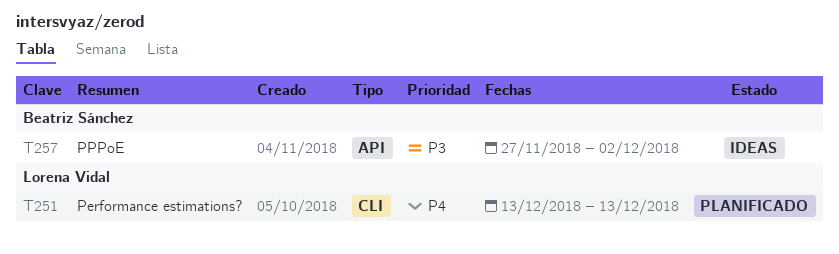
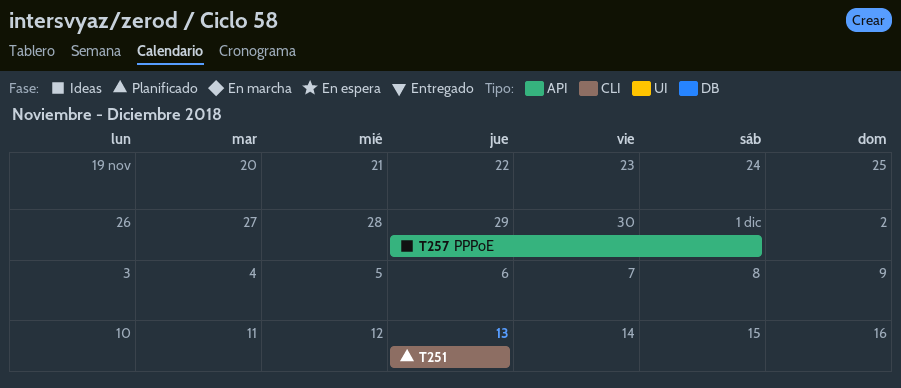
T257, start: Nov 27 -> Nov 29
T257, due: Dec 2 -> Dec 1

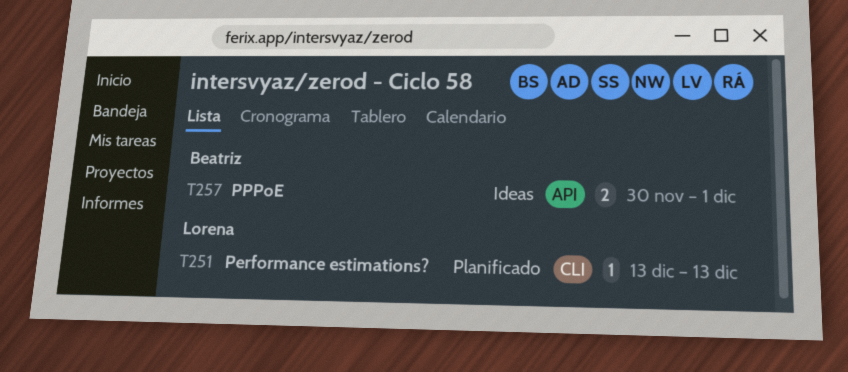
T257, start: Nov 29 -> Nov 30

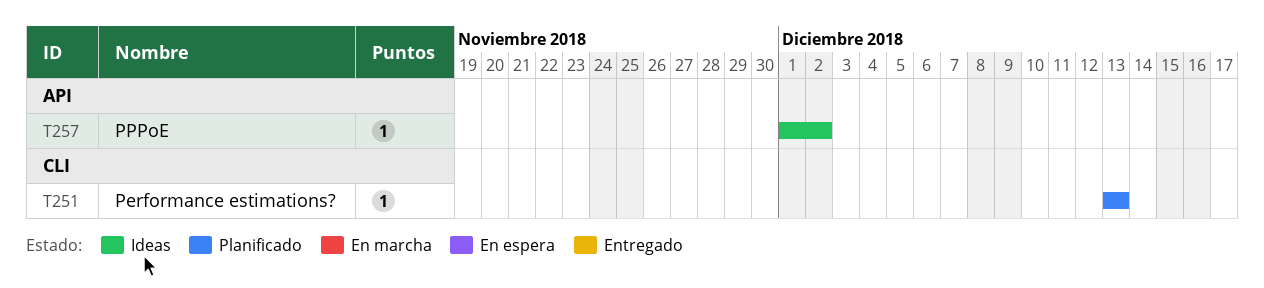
T257, estimate: 2 -> 1
T257, start: Nov 30 -> Dec 1
T257, due: Dec 1 -> Dec 2

